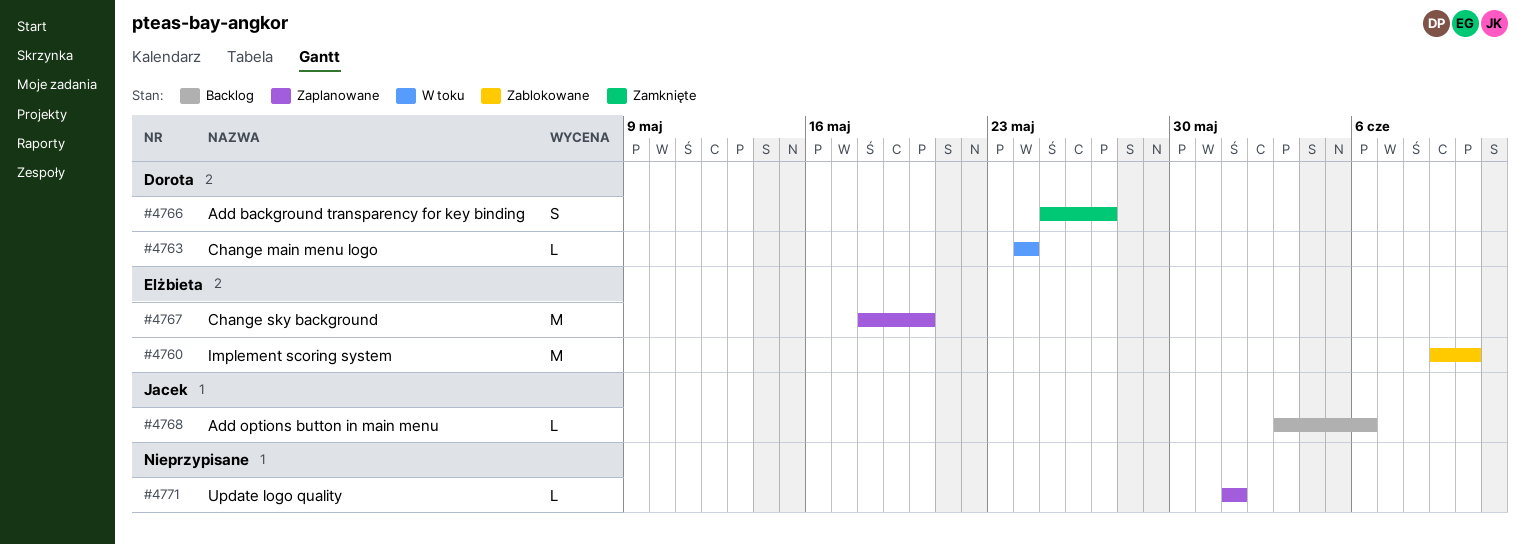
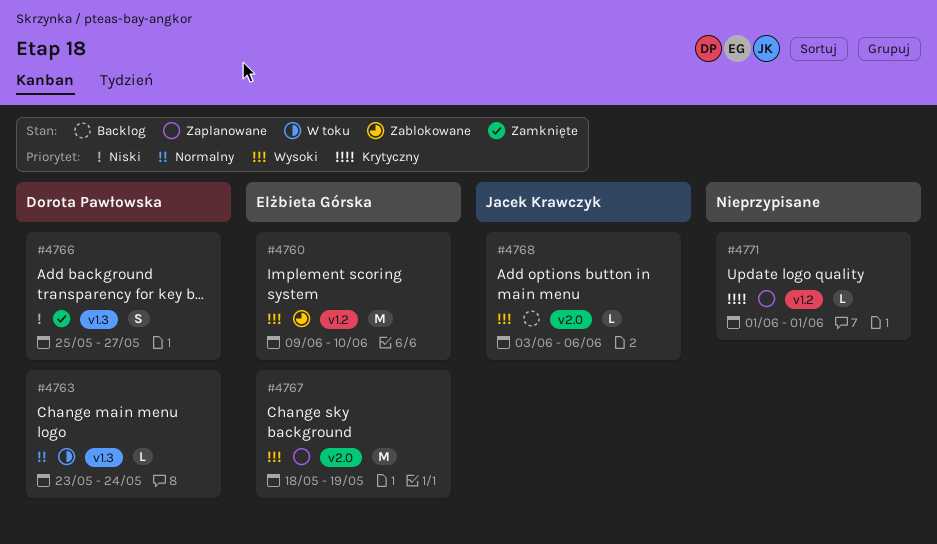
#4763, start: May 24 -> May 23
#4767, due: May 20 -> May 19

